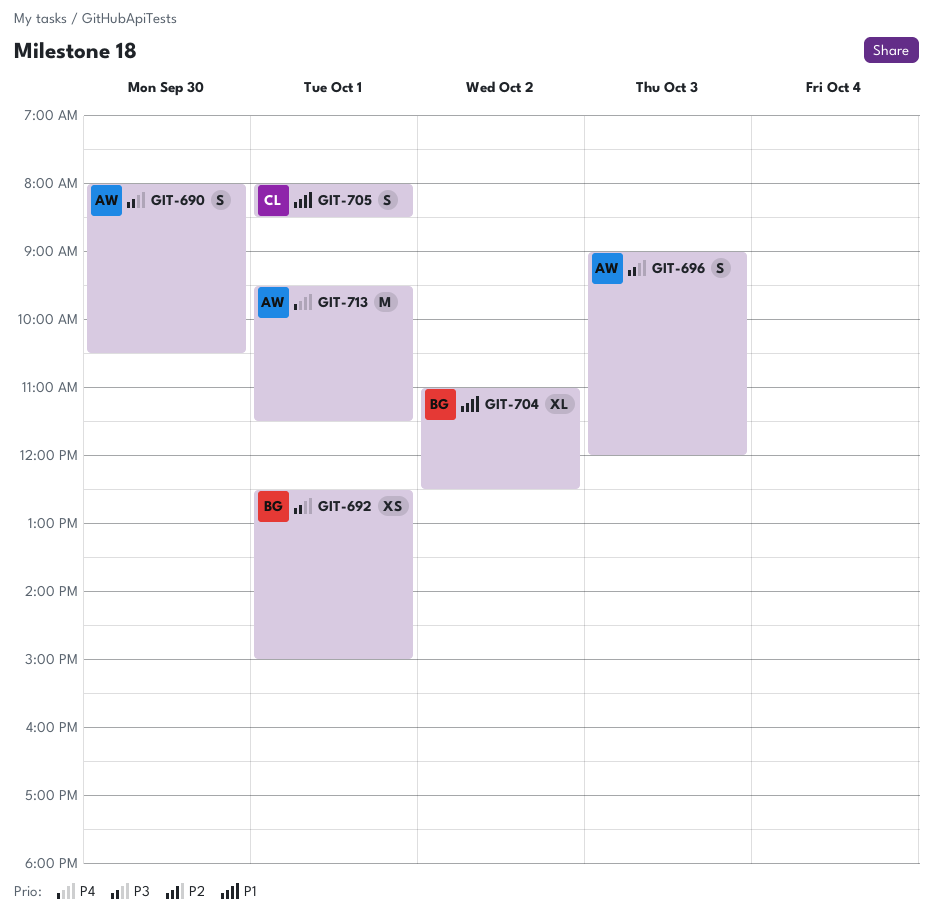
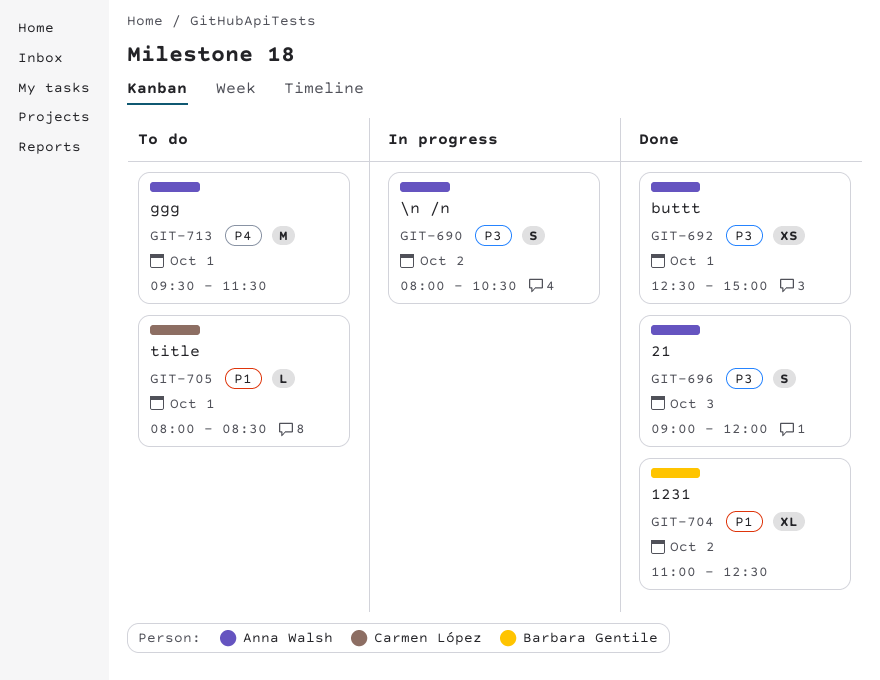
GIT-690, day: Sep 30 -> Oct 2
GIT-692, owner: Barbara Gentile -> Anna Walsh
GIT-705, estimate: S -> L

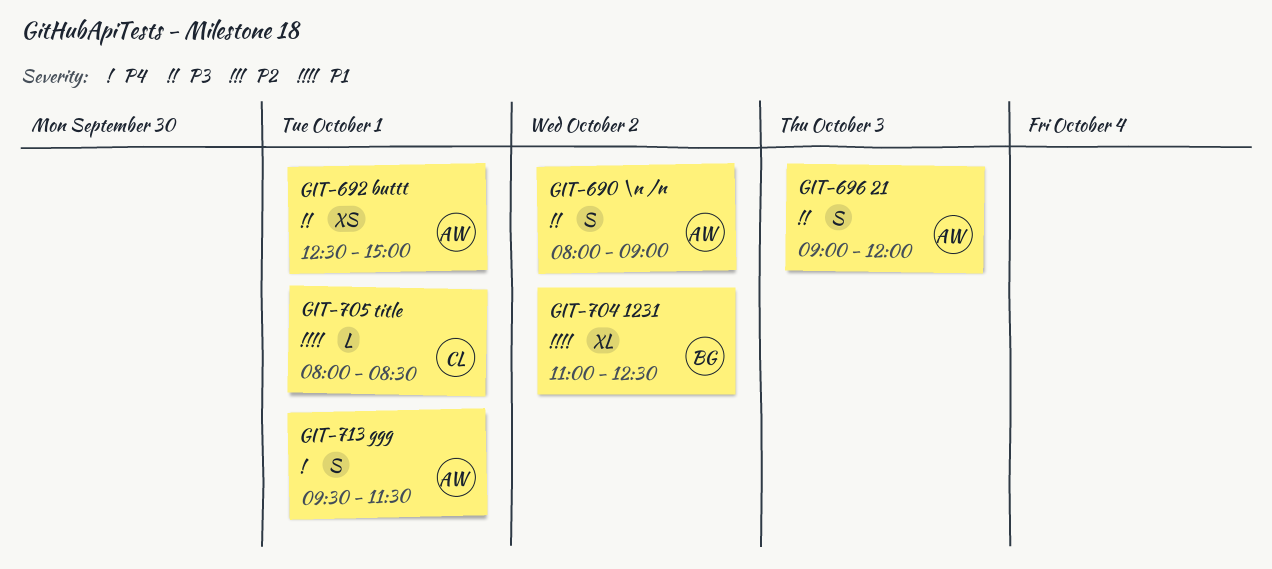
GIT-690, ends: 10:30 -> 09:00
GIT-713, estimate: M -> S

